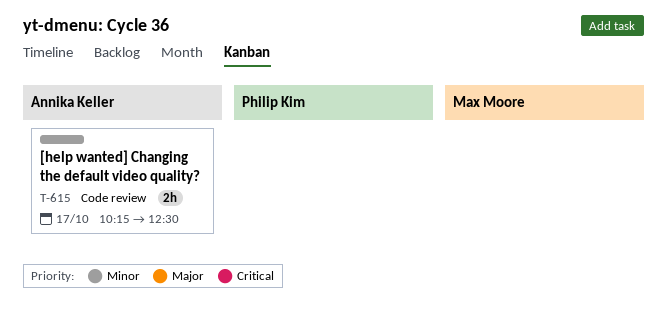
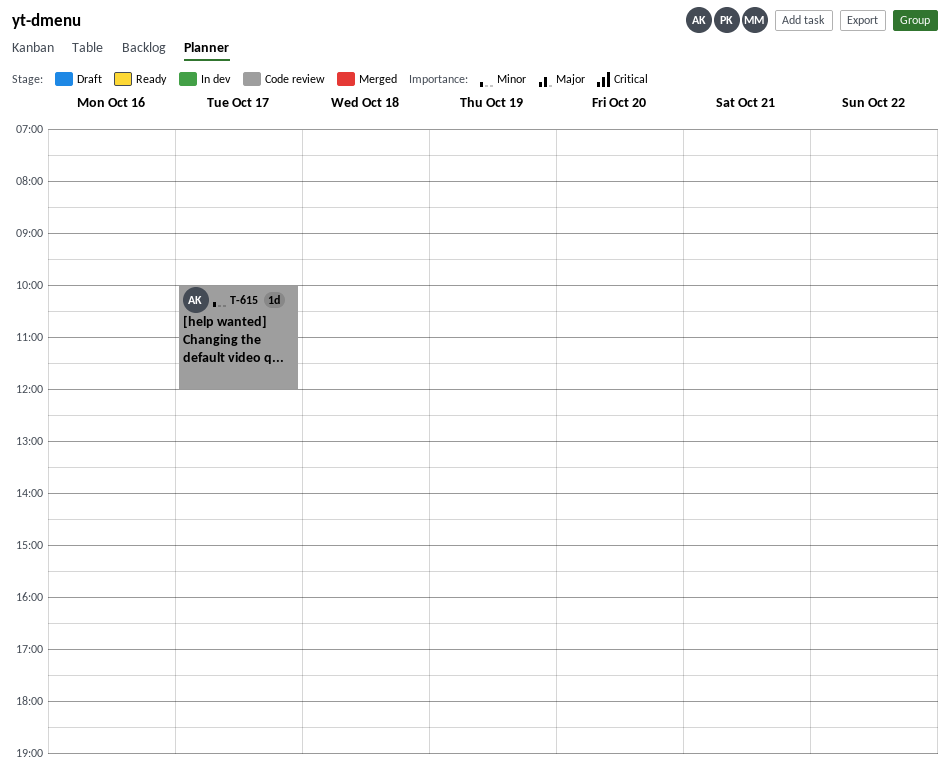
T-615, estimate: 2h -> 1d
T-615, begins: 10:15 -> 10:00
T-615, ends: 12:30 -> 12:00

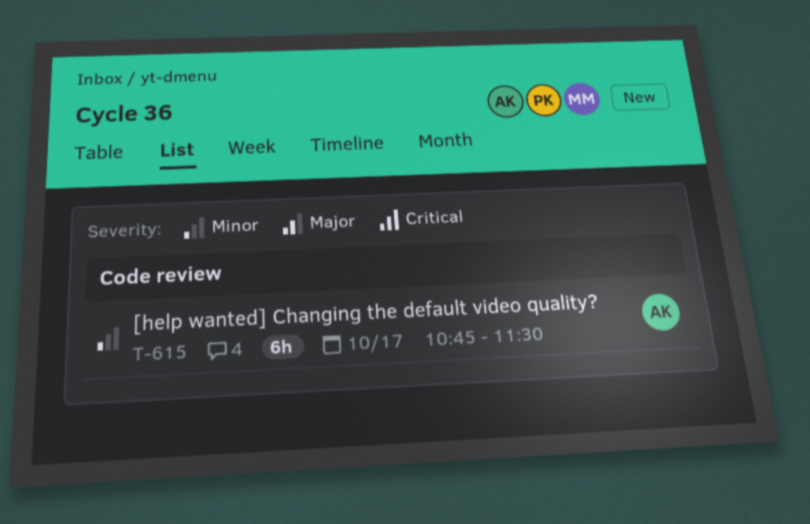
T-615, estimate: 1d -> 6h
T-615, begins: 10:00 -> 10:45
T-615, ends: 12:00 -> 11:30

